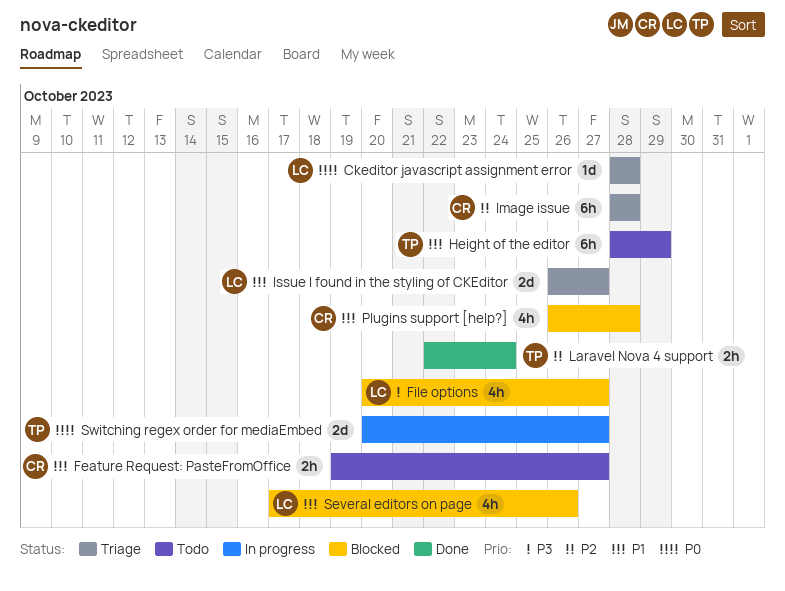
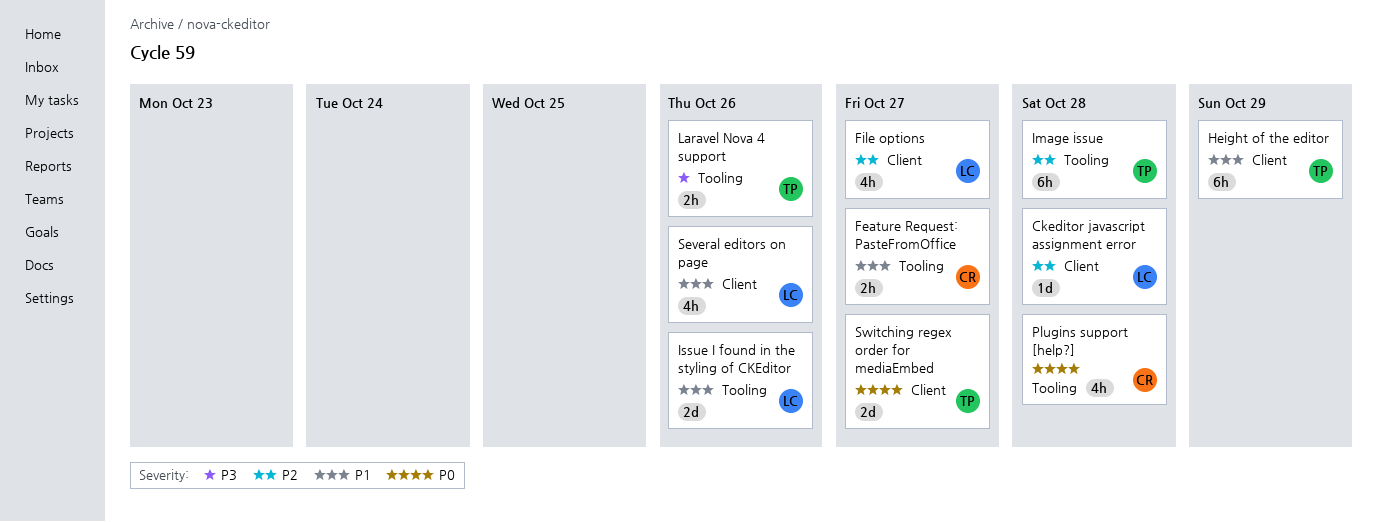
Ckeditor javascript assignment error, priority: P0 -> P2
File options, priority: P3 -> P2
Image issue, owner: CR -> TP
Issue I found in the styling of CKEditor, due: Oct 27 -> Oct 26
Laravel Nova 4 support, priority: P2 -> P3
Laravel Nova 4 support, due: Oct 24 -> Oct 26
Plugins support [help?], priority: P1 -> P0

